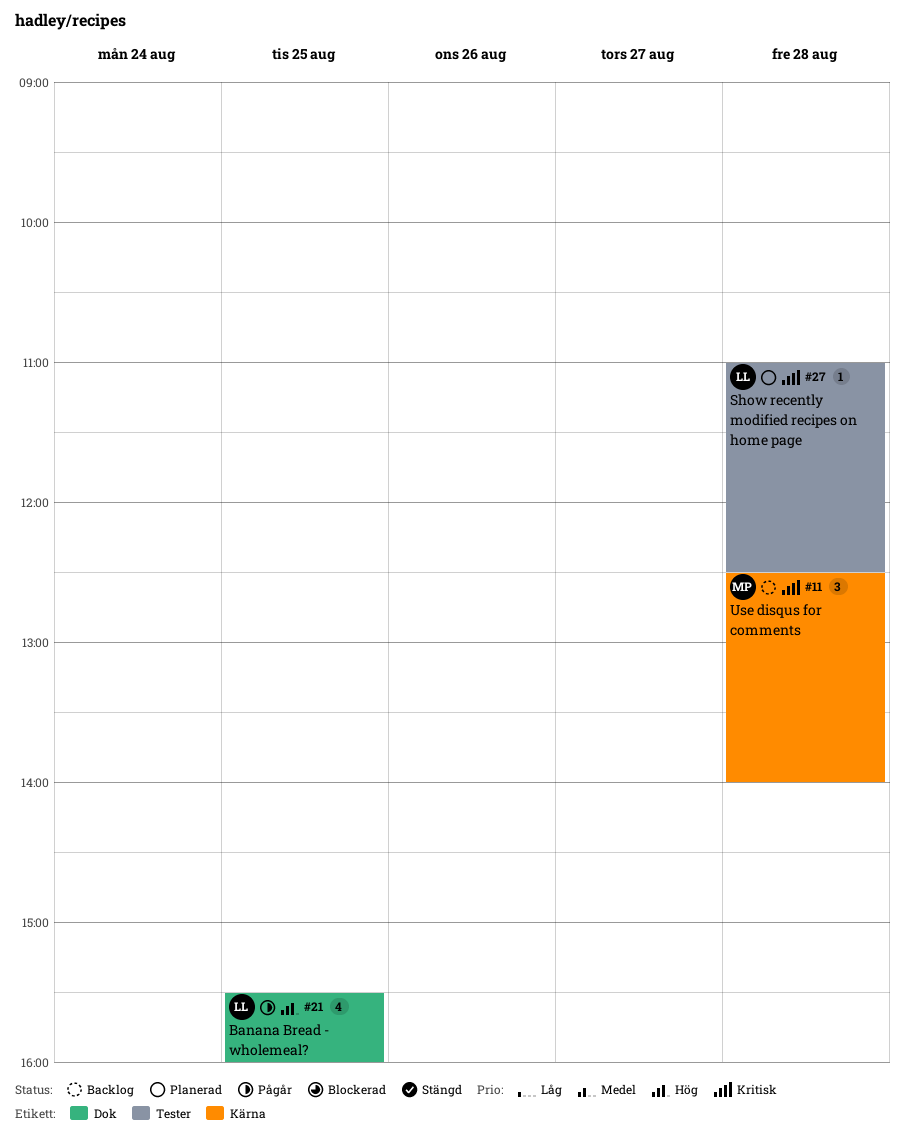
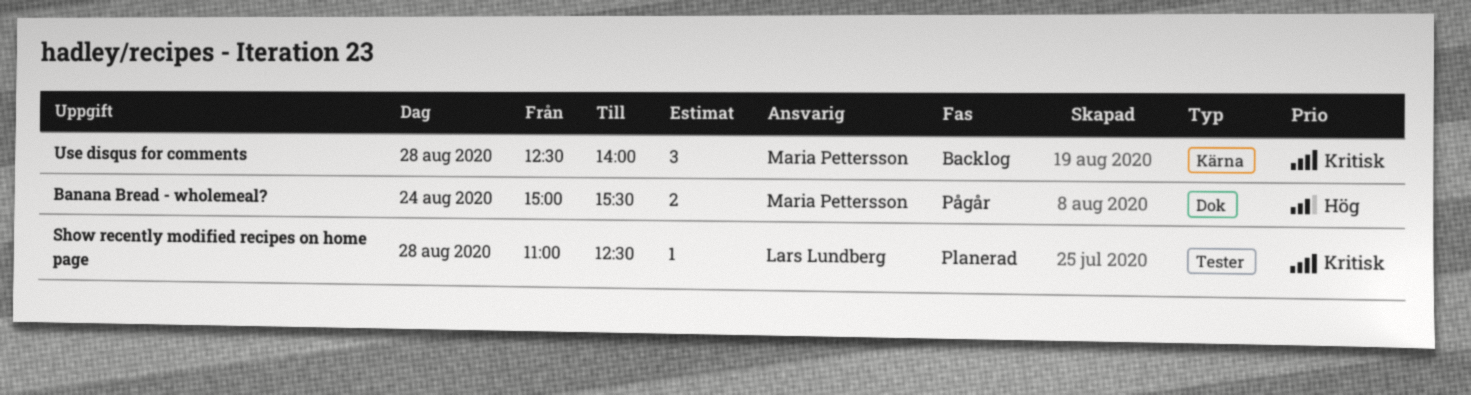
Banana Bread - wholemeal?, owner: Lars Lundberg -> Maria Pettersson
Banana Bread - wholemeal?, estimate: 4 -> 2
Banana Bread - wholemeal?, day: Aug 25 -> Aug 24
Banana Bread - wholemeal?, begins: 15:30 -> 15:00
Banana Bread - wholemeal?, ends: 16:00 -> 15:30

